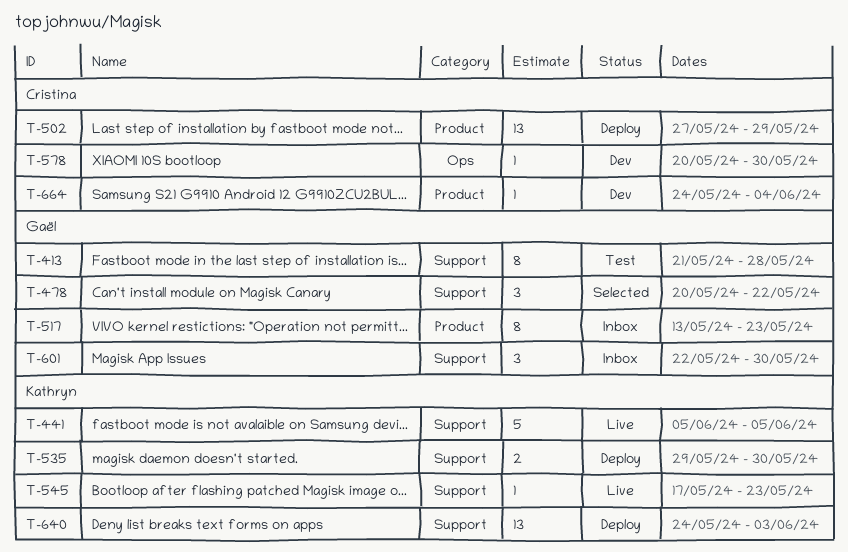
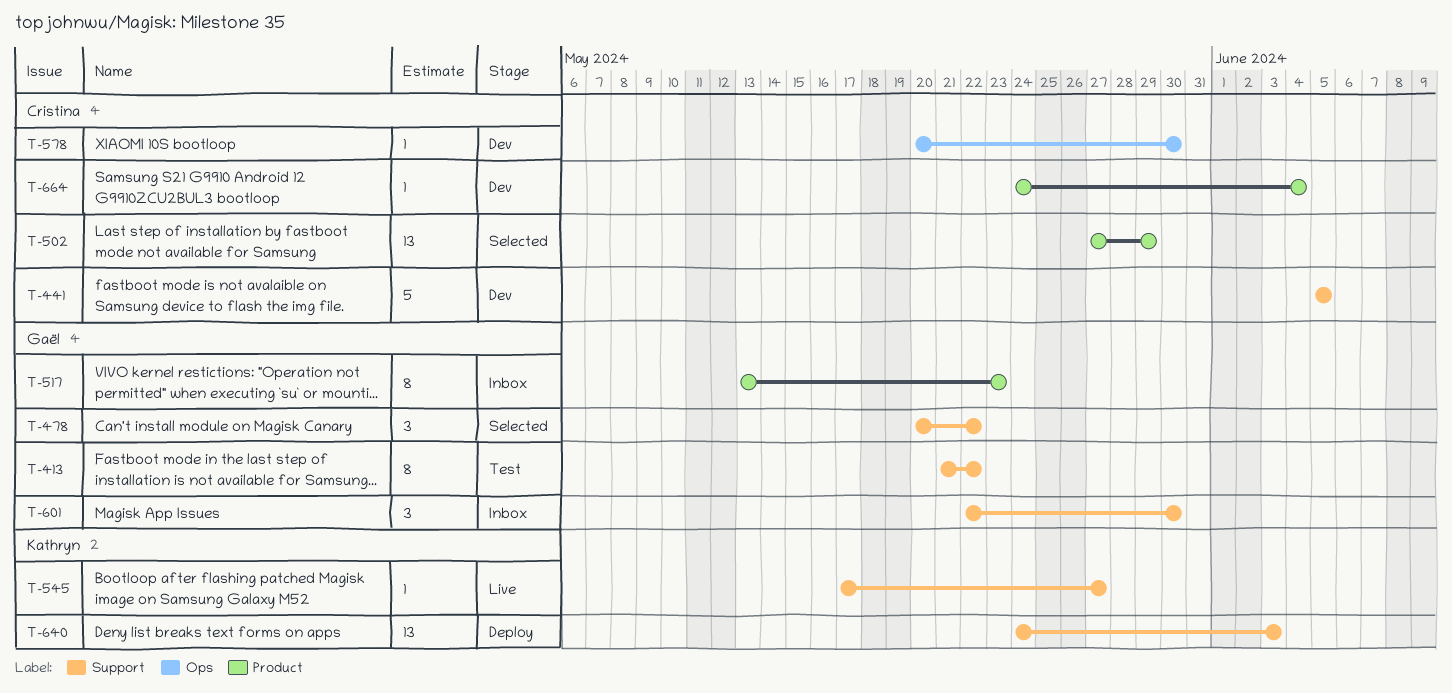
T-413, due: May 28 -> May 22
T-441, status: Live -> Dev
T-441, owner: Kathryn -> Cristina
T-502, status: Deploy -> Selected
T-535: present -> none
T-545, due: May 23 -> May 27

